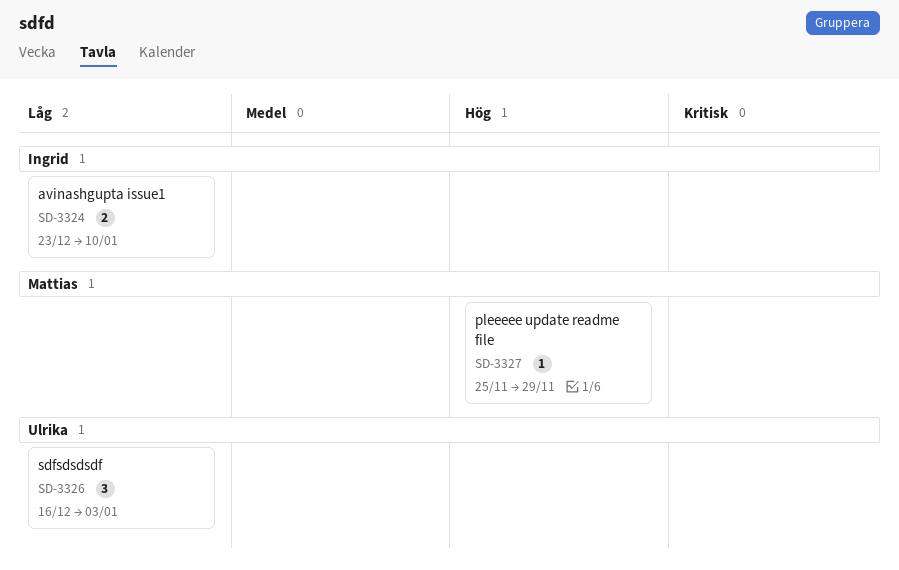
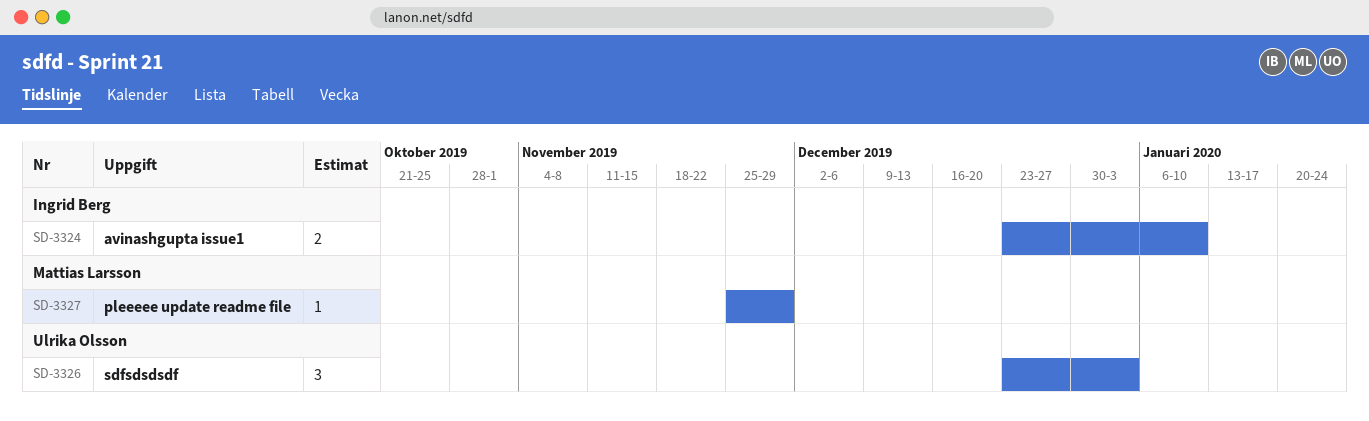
SD-3326, start: Dec 16 -> Dec 23

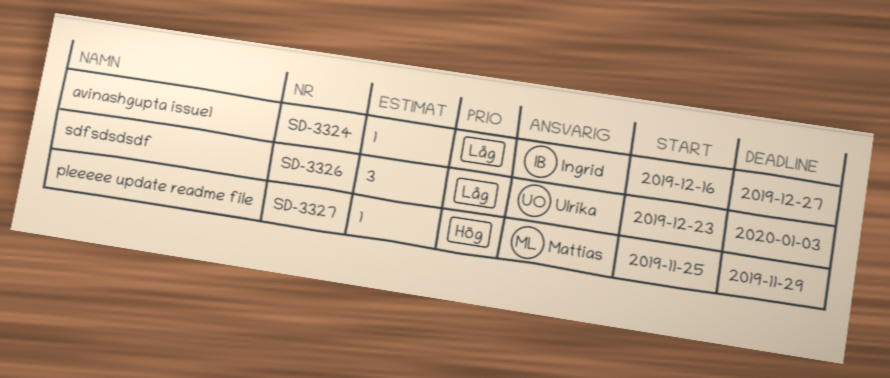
SD-3324, estimate: 2 -> 1
SD-3324, start: Dec 23 -> Dec 16
SD-3324, due: Jan 10 -> Dec 27

